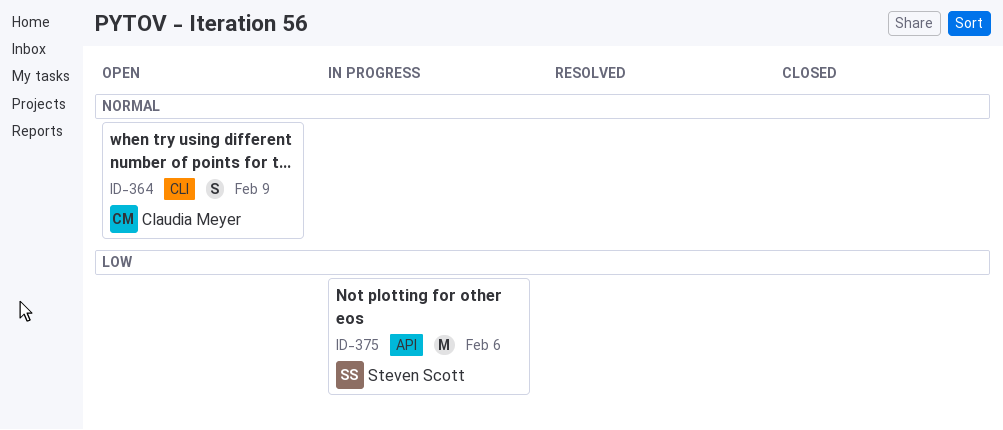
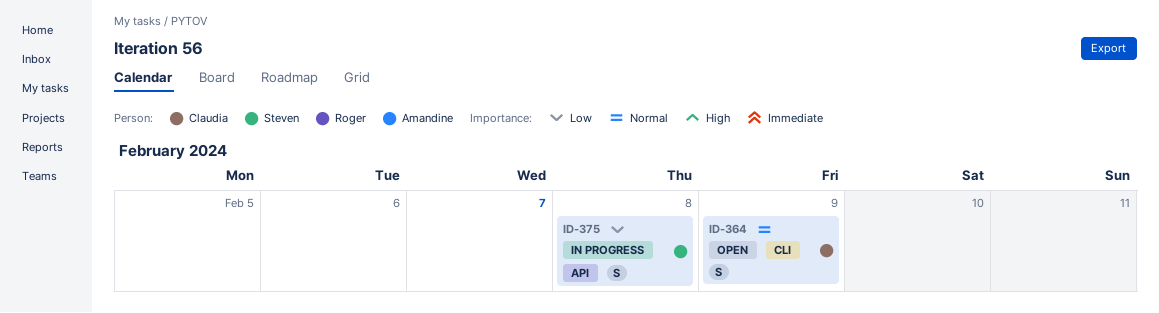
ID-375, estimate: M -> S
ID-375, due: Feb 6 -> Feb 8

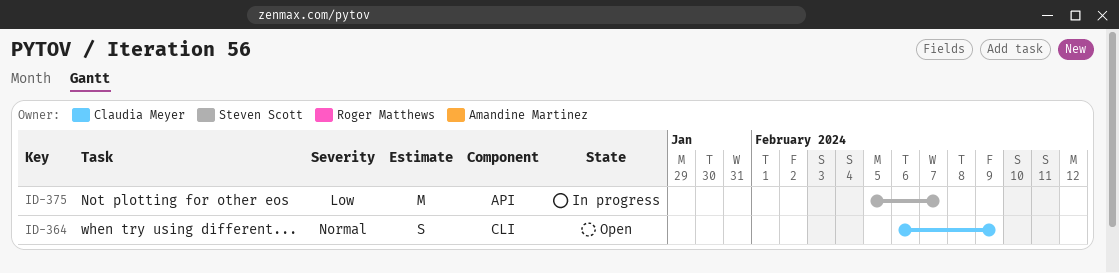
ID-375, estimate: S -> M
ID-375, due: Feb 8 -> Feb 7

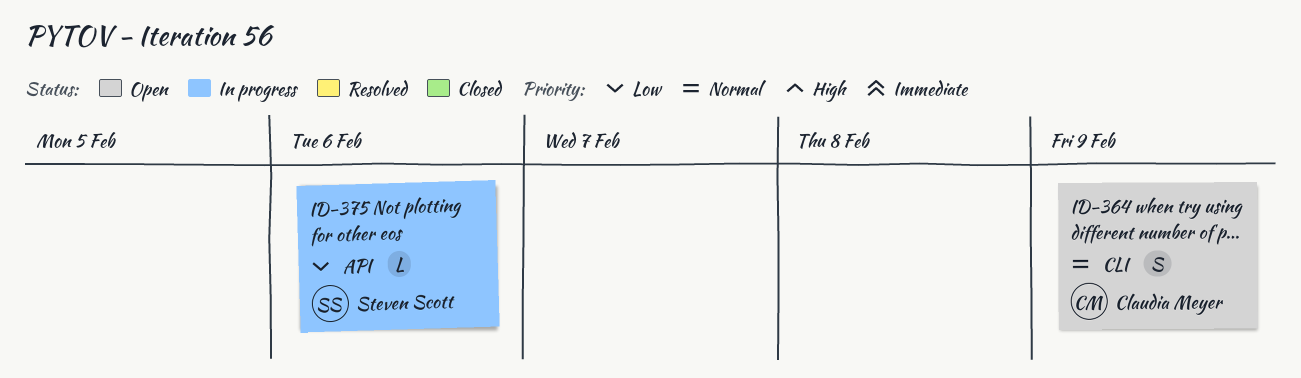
ID-375, estimate: M -> L
ID-375, due: Feb 7 -> Feb 6

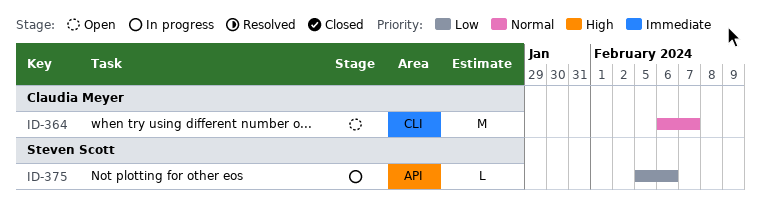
ID-364, estimate: S -> M
ID-364, due: Feb 9 -> Feb 7

